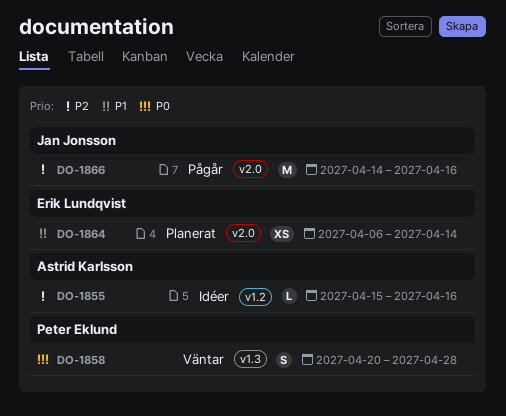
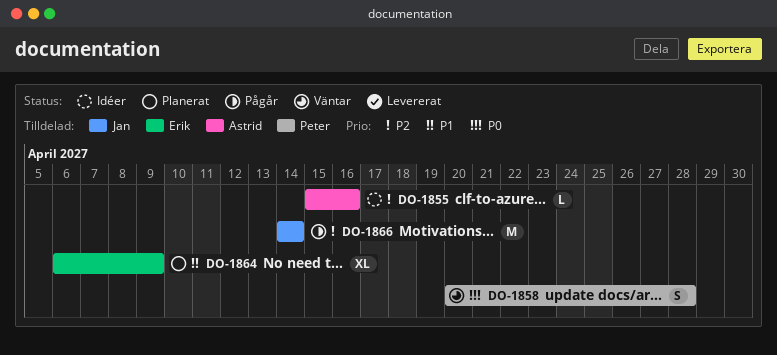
DO-1864, estimate: XS -> XL
DO-1864, due: Apr 14 -> Apr 9
DO-1866, due: Apr 16 -> Apr 14

